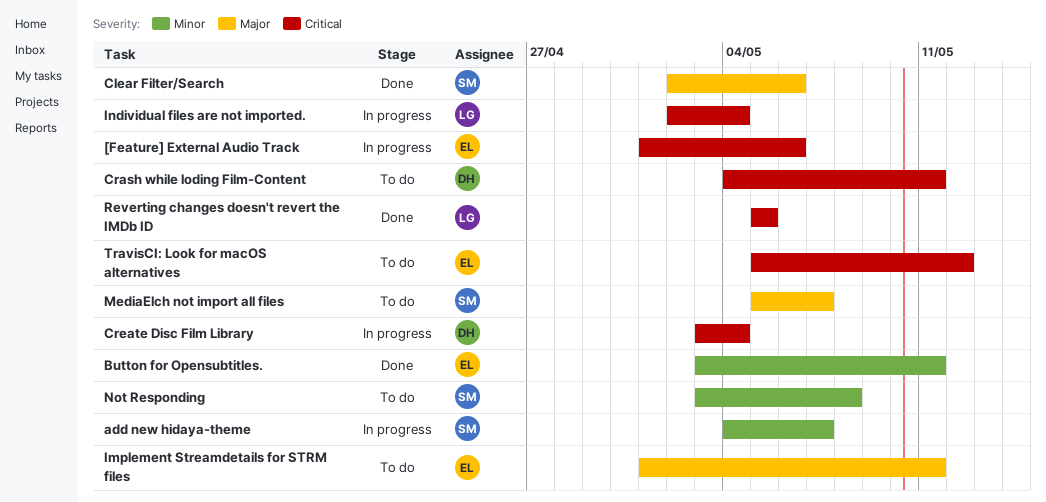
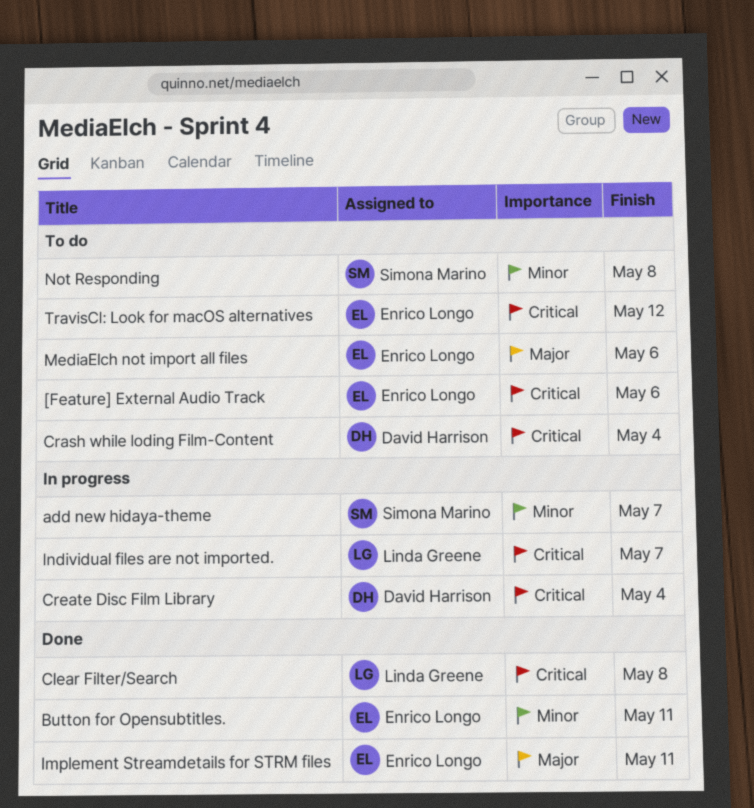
[Feature] External Audio Track, status: In progress -> To do
Clear Filter/Search, owner: Simona Marino -> Linda Greene
Clear Filter/Search, priority: Major -> Critical
Clear Filter/Search, due: May 6 -> May 8
Crash while loding Film-Content, due: May 11 -> May 4
Implement Streamdetails for STRM files, status: To do -> Done
Individual files are not imported., due: May 4 -> May 7
MediaElch not import all files, owner: Simona Marino -> Enrico Longo
MediaElch not import all files, due: May 7 -> May 6
Reverting changes doesn't revert the IMDb ID: present -> none

